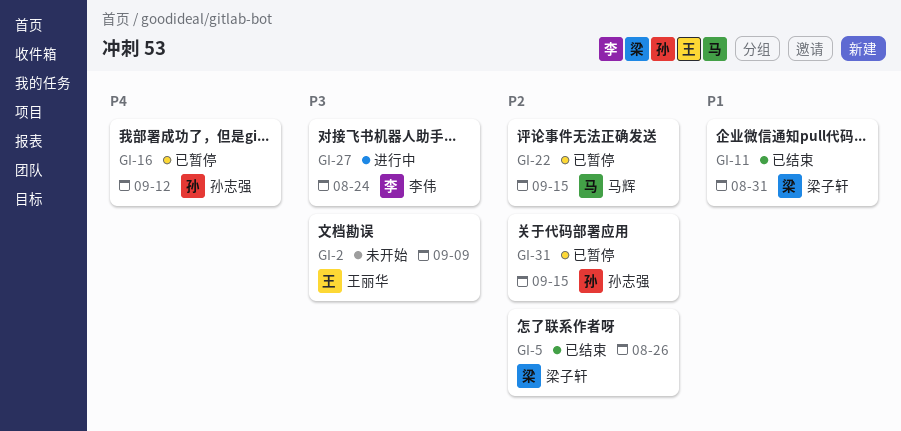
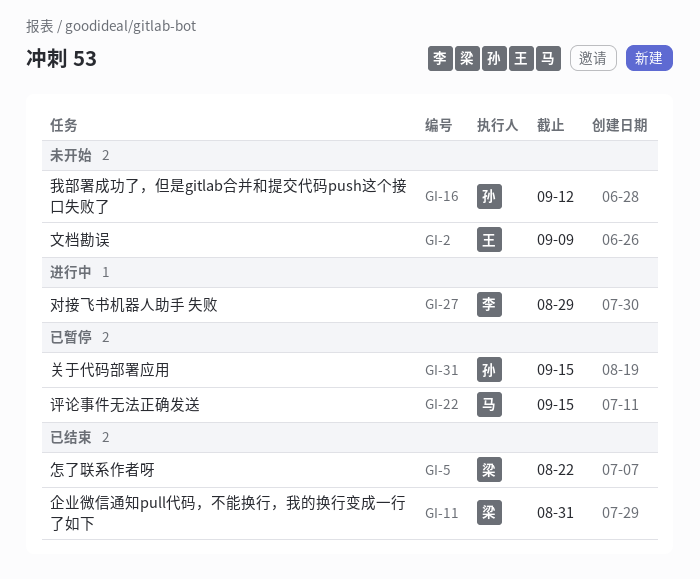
GI-5, due: Aug 26 -> Aug 22
GI-16, status: 已暂停 -> 未开始
GI-27, due: Aug 24 -> Aug 29

